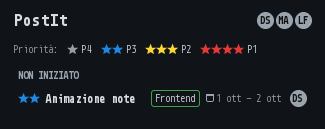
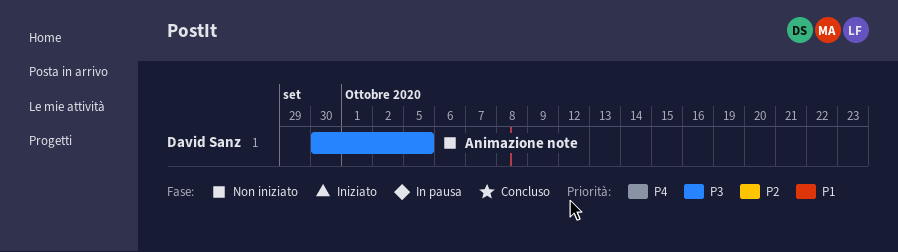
Animazione note, start: Oct 1 -> Sep 30
Animazione note, due: Oct 2 -> Oct 5

